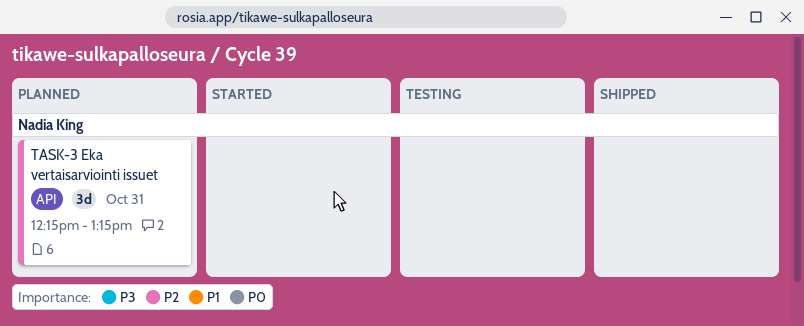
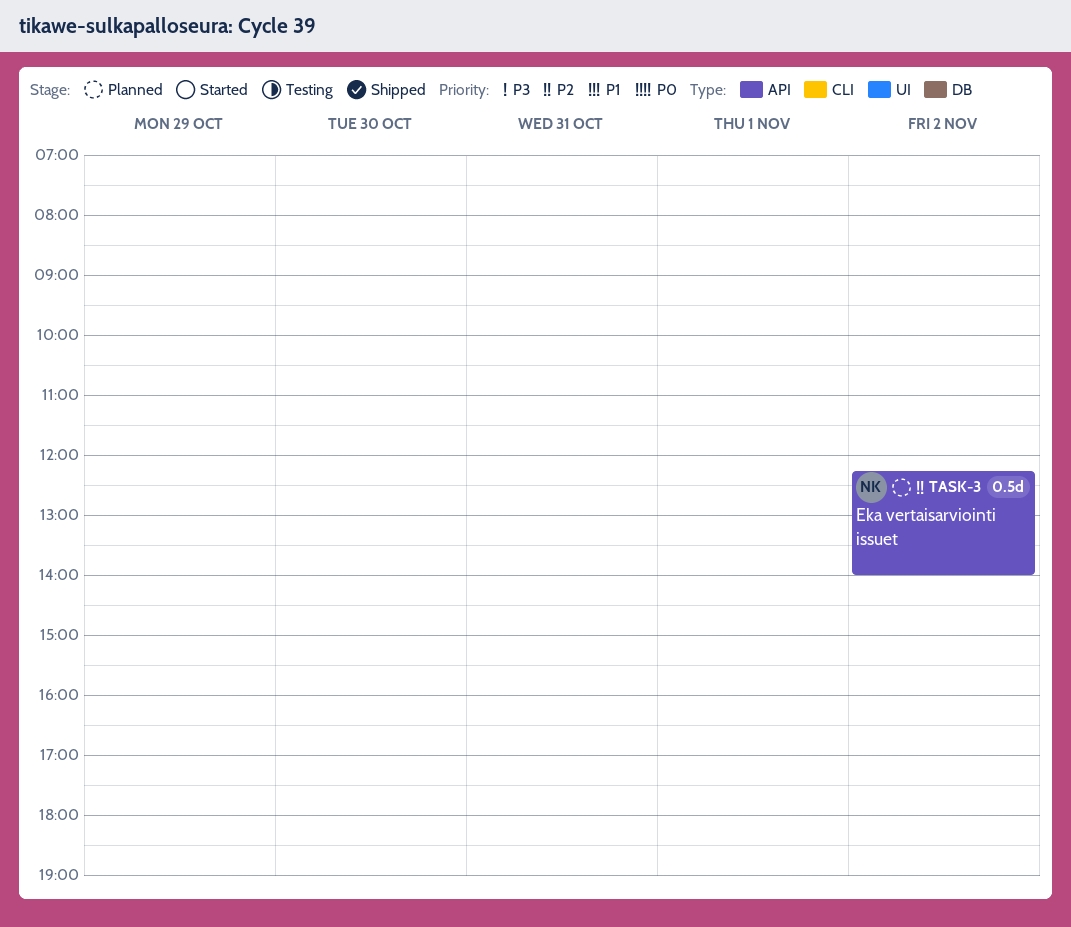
TASK-3, estimate: 3d -> 0.5d
TASK-3, day: Oct 31 -> Nov 2
TASK-3, ends: 13:15 -> 14:00

